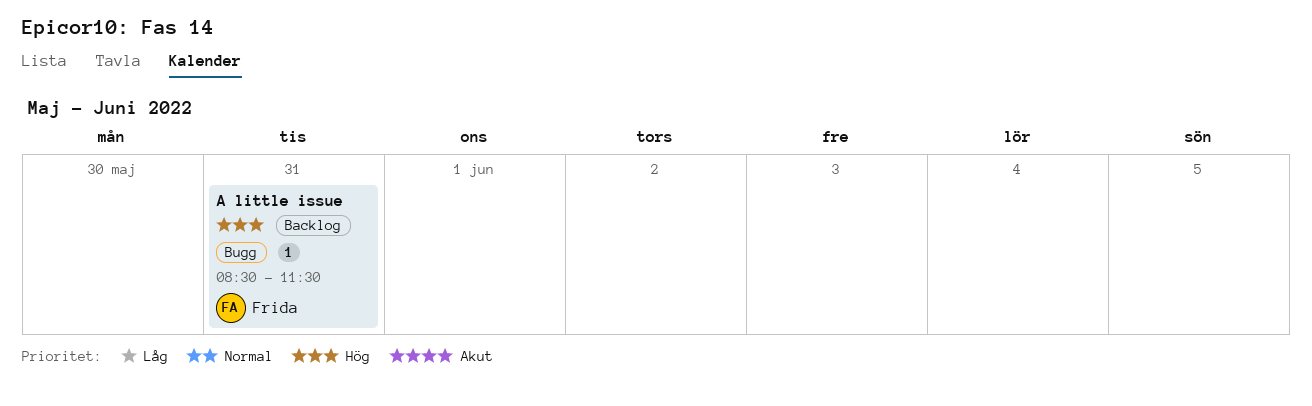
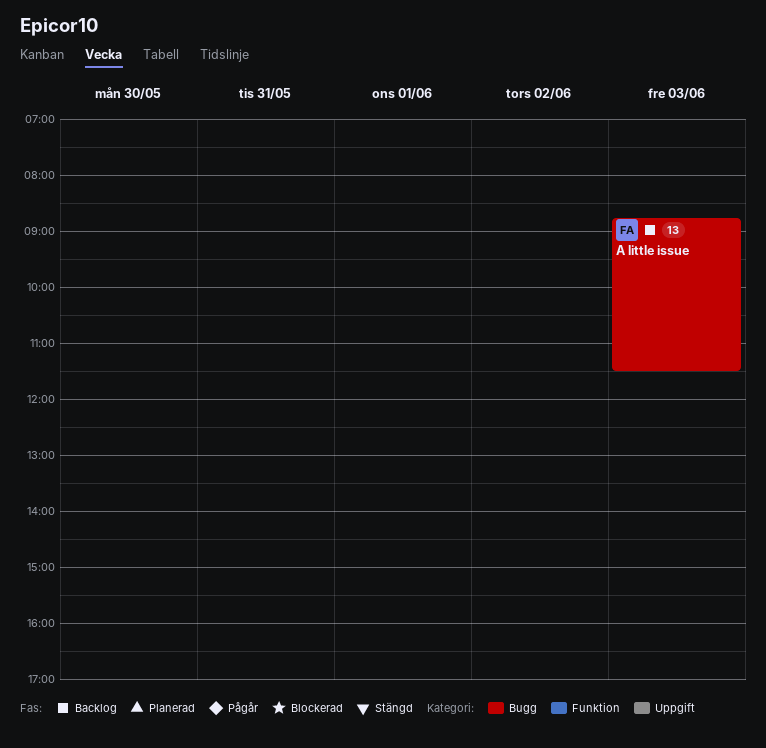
A little issue, estimate: 1 -> 13
A little issue, day: May 31 -> Jun 3
A little issue, begins: 08:30 -> 08:45

